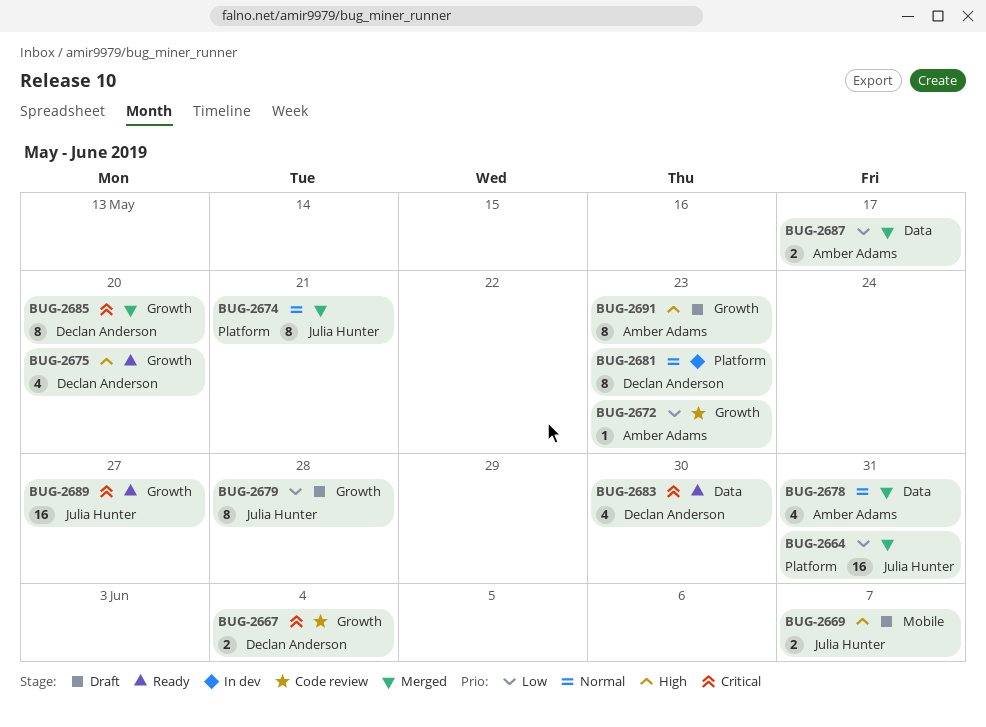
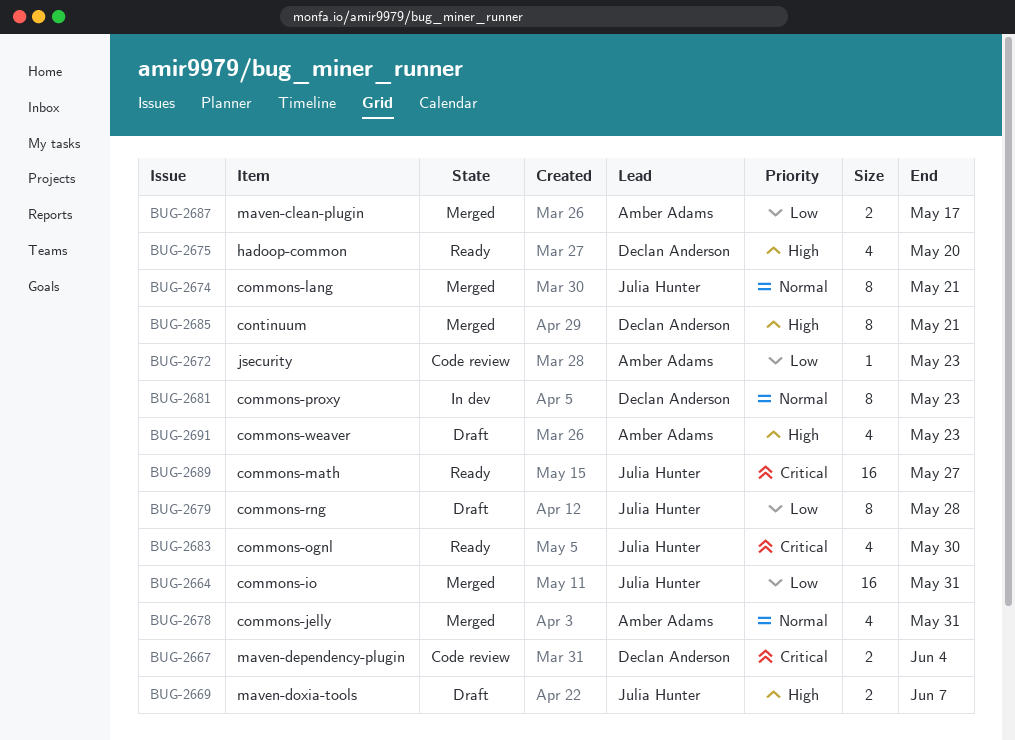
BUG-2683, owner: Declan Anderson -> Julia Hunter
BUG-2685, priority: Critical -> High
BUG-2685, due: May 20 -> May 21
BUG-2691, estimate: 8 -> 4

